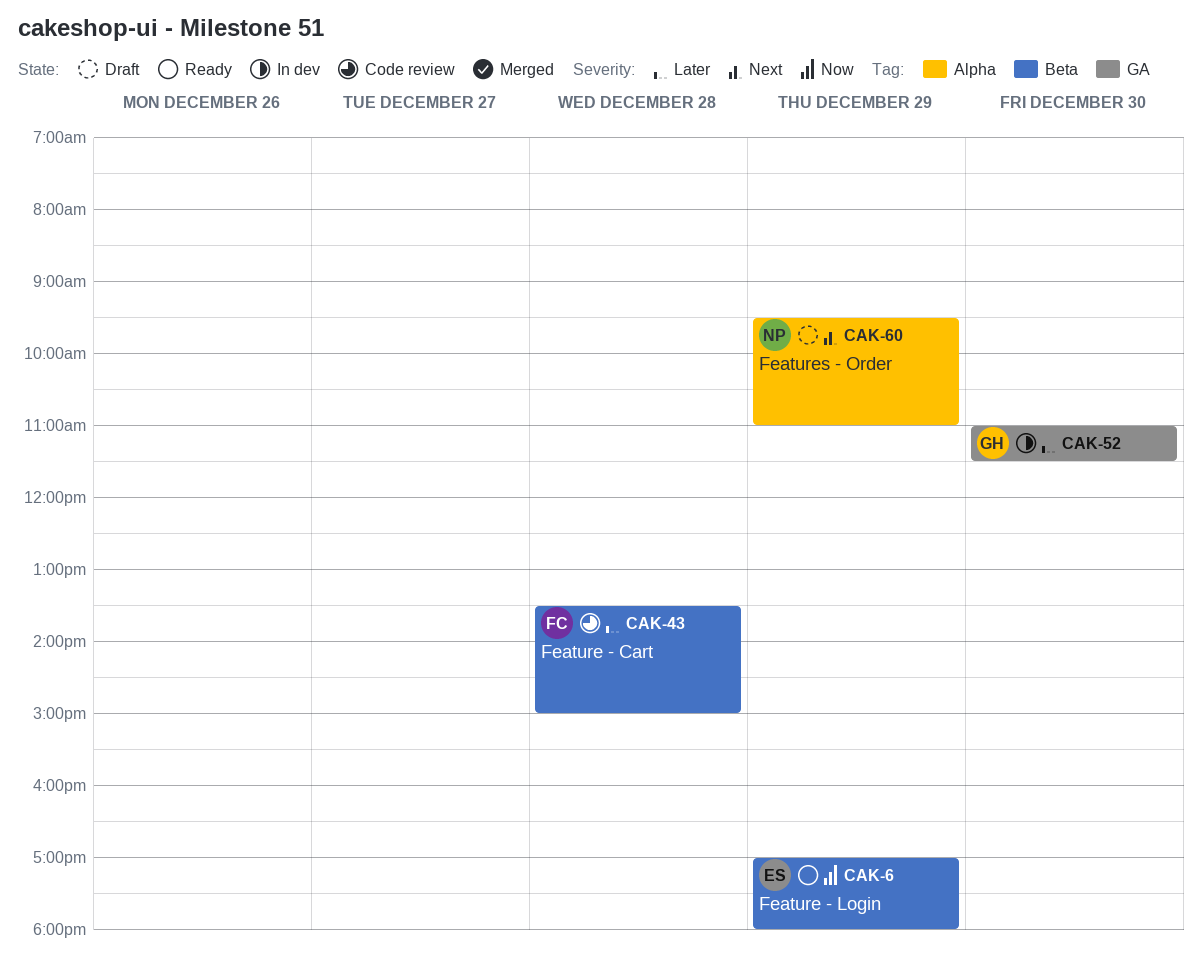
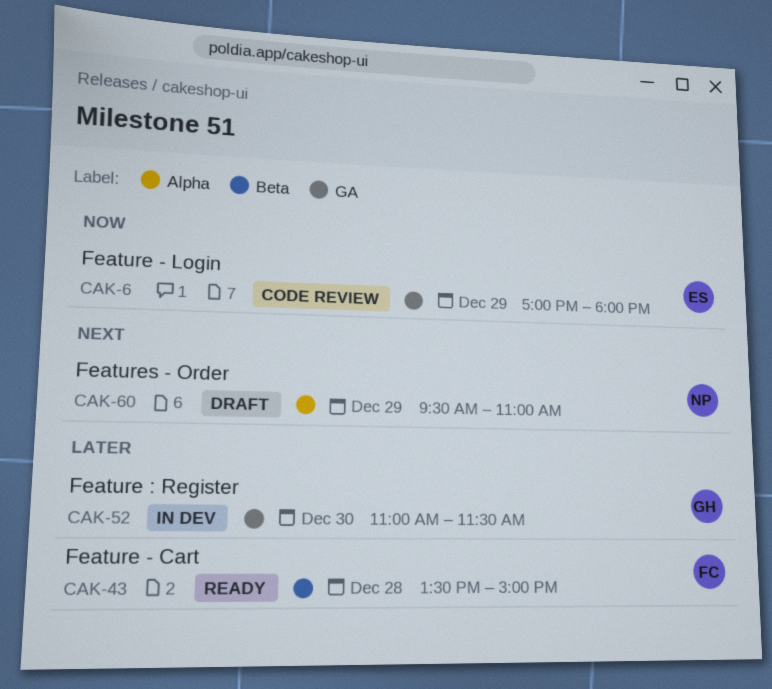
CAK-6, status: Ready -> Code review
CAK-6, label: Beta -> GA
CAK-43, status: Code review -> Ready

